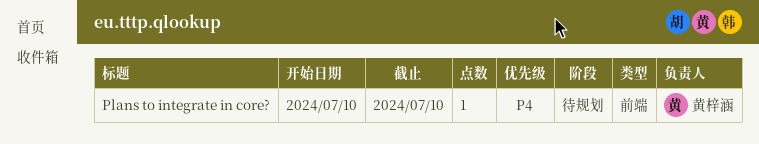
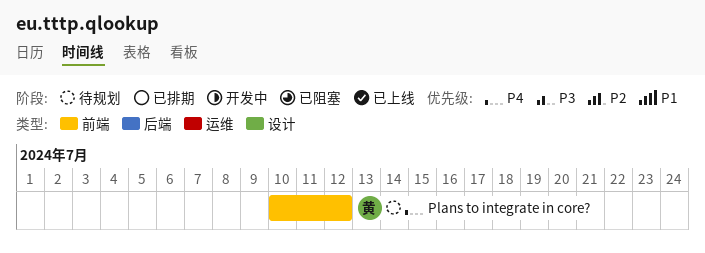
Plans to integrate in core?, due: Jul 10 -> Jul 12

